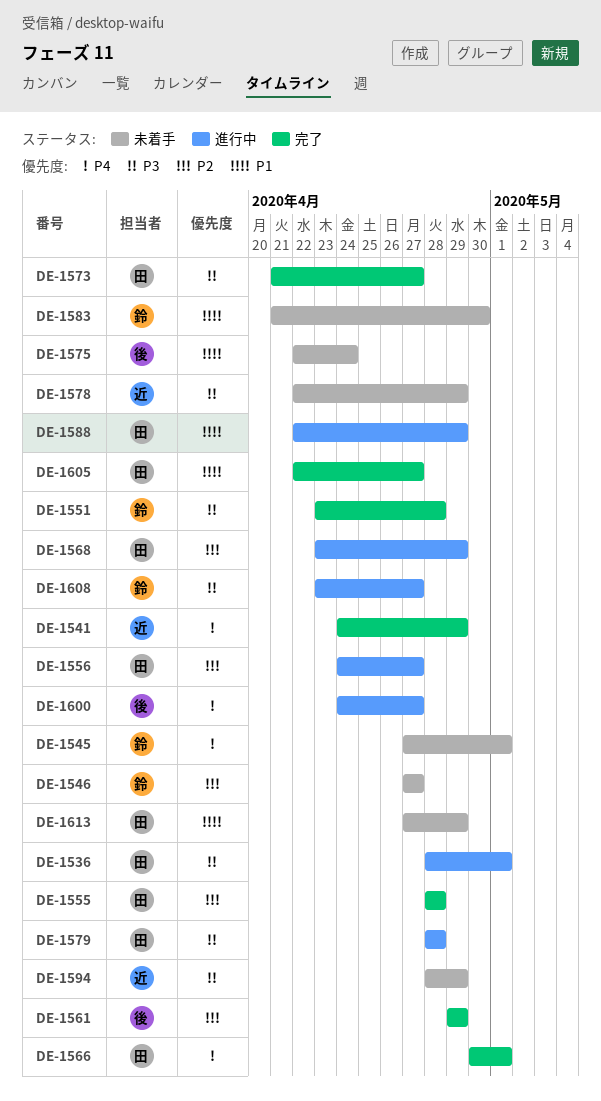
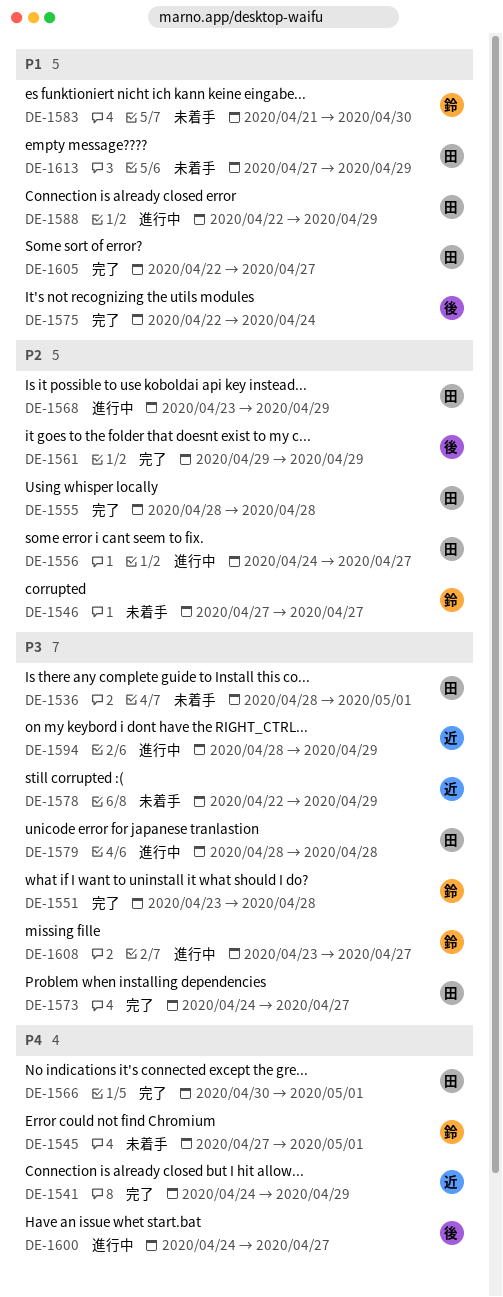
DE-1536, status: 進行中 -> 未着手
DE-1573, start: Apr 21 -> Apr 24
DE-1575, status: 未着手 -> 完了
DE-1594, status: 未着手 -> 進行中

